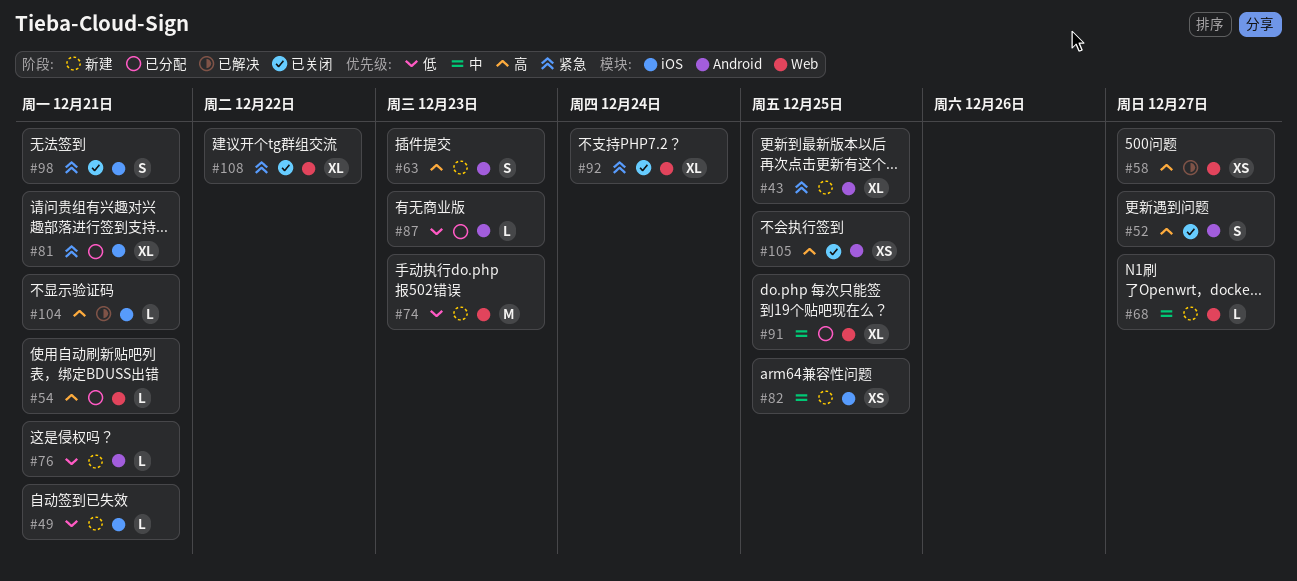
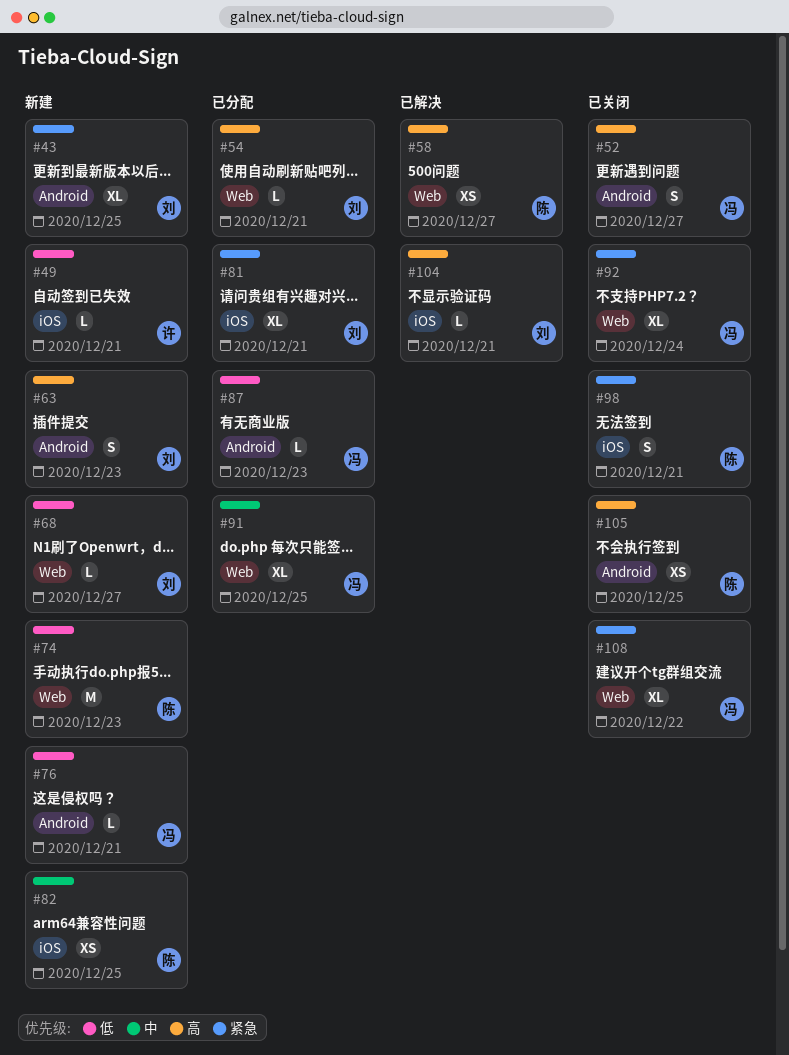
#68, priority: 中 -> 低

